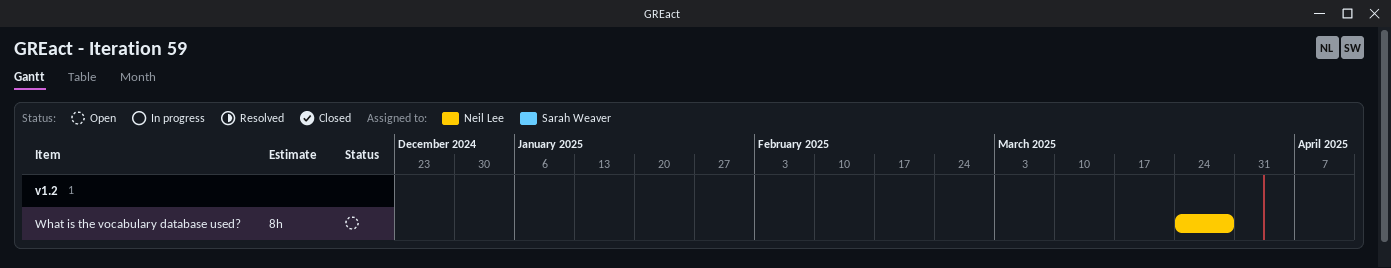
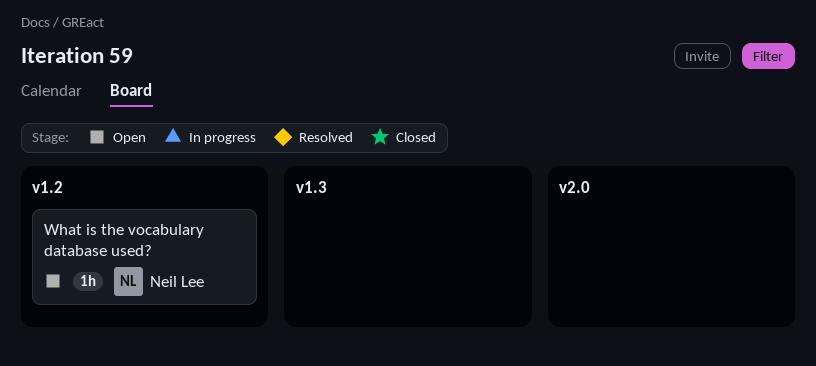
What is the vocabulary database used?, estimate: 8h -> 1h

